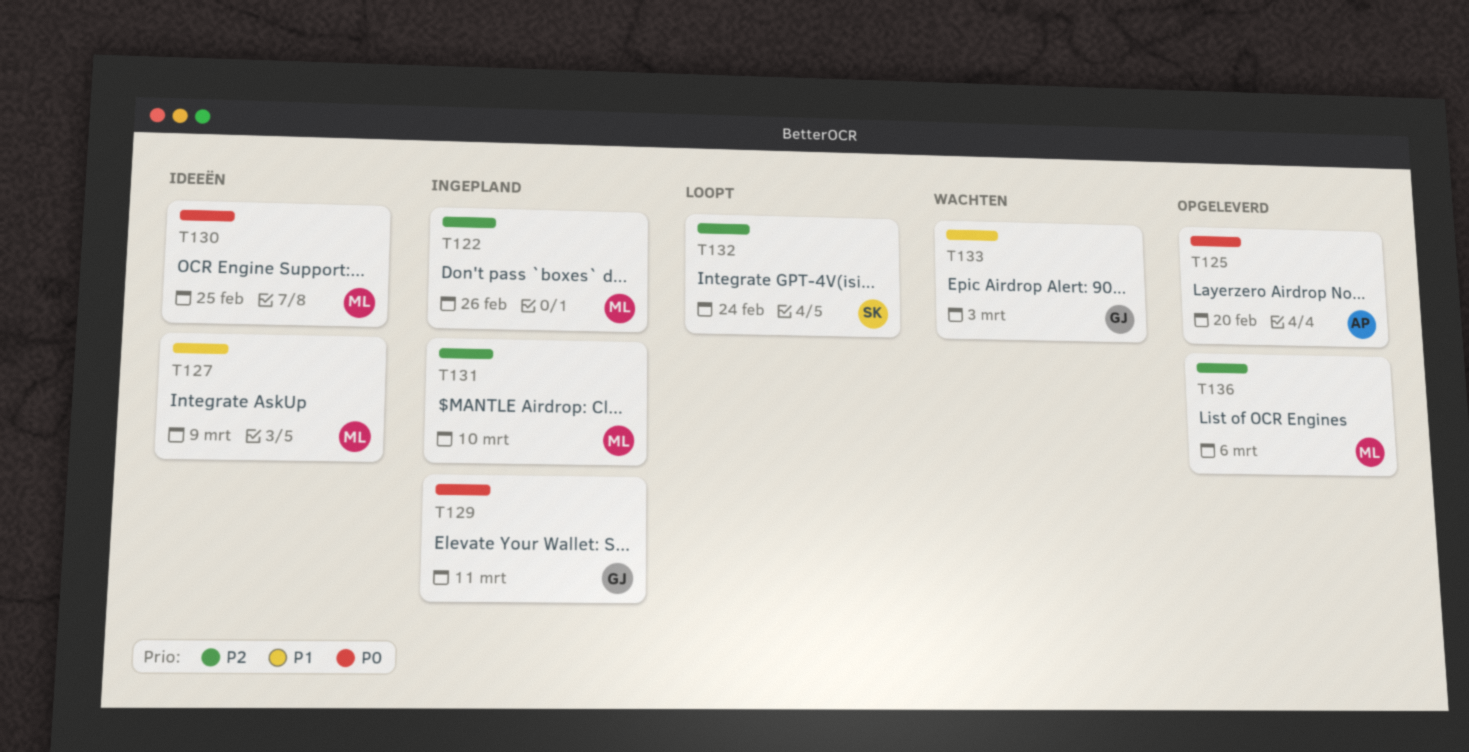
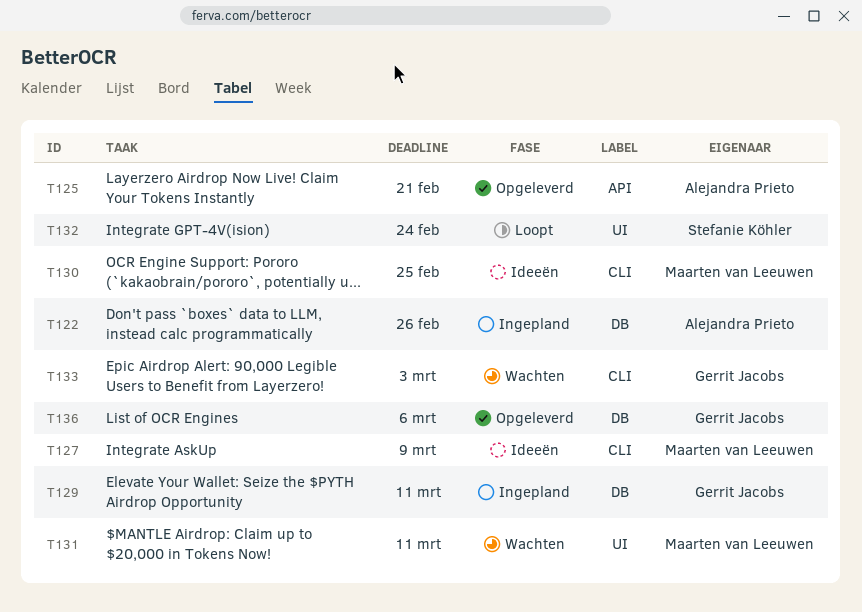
T122, owner: Maarten van Leeuwen -> Alejandra Prieto
T125, due: Feb 20 -> Feb 21
T131, status: Ingepland -> Wachten
T131, due: Mar 10 -> Mar 11
T136, owner: Maarten van Leeuwen -> Gerrit Jacobs

